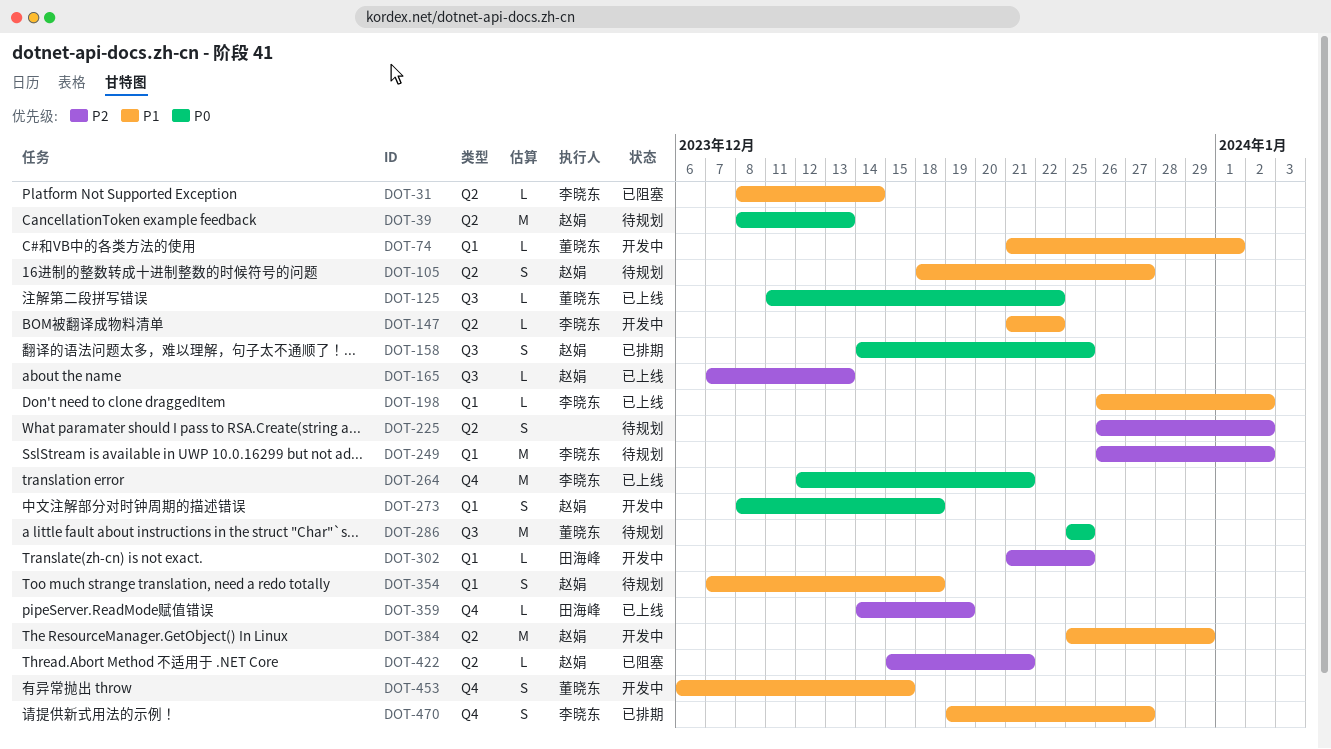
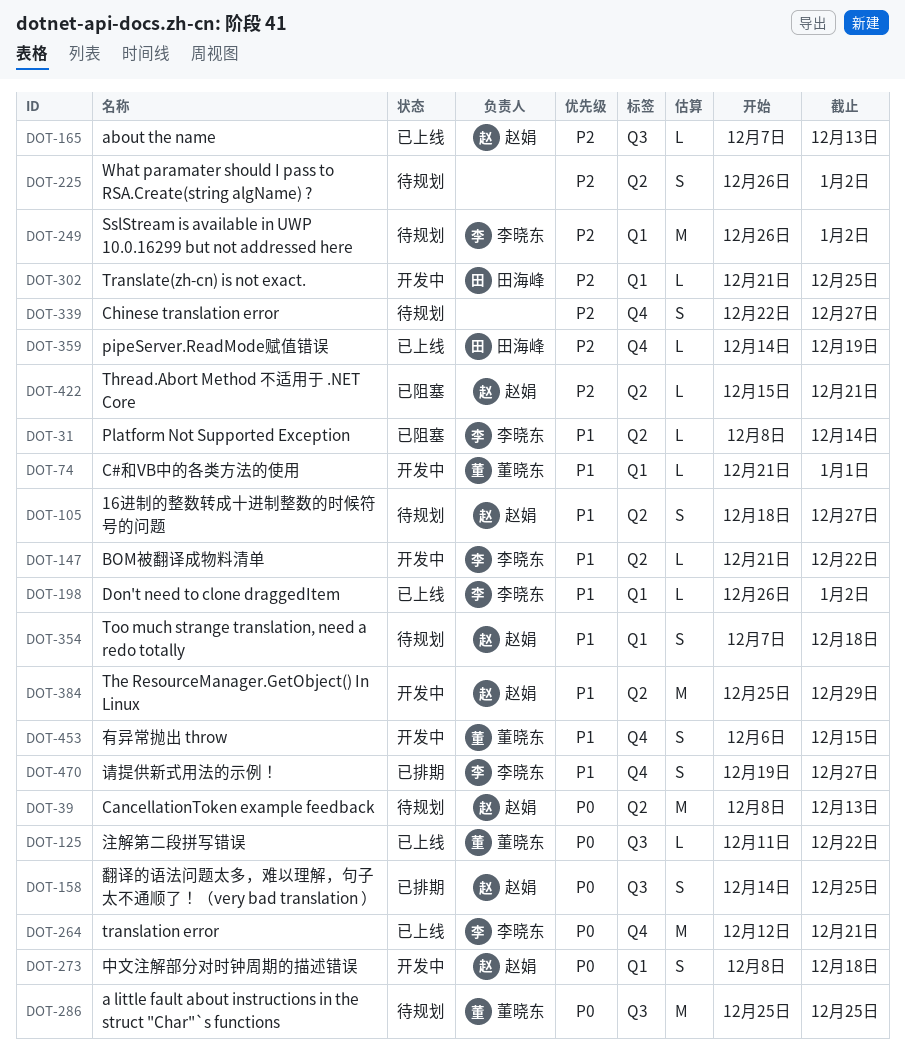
DOT-339: none -> present

